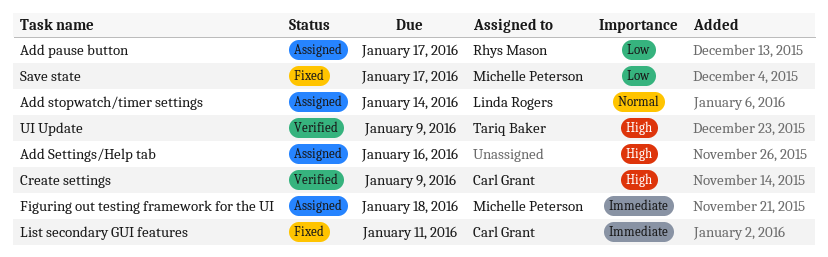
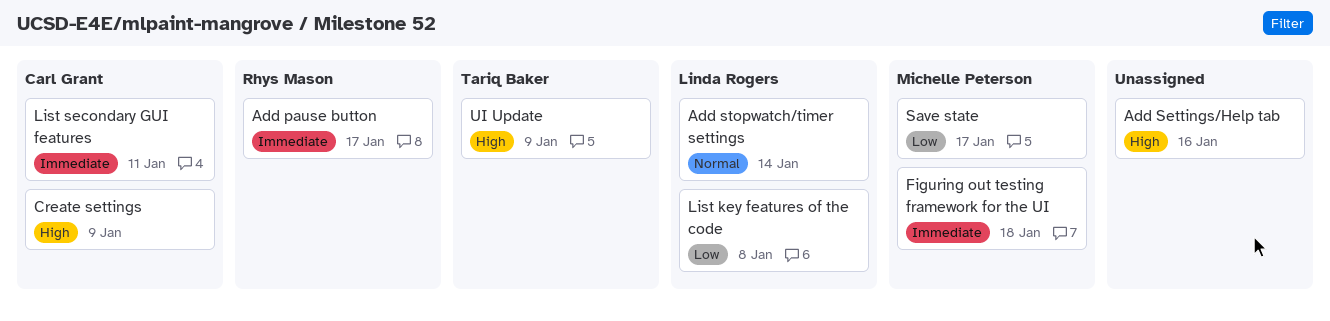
Add pause button, priority: Low -> Immediate
List key features of the code: none -> present

